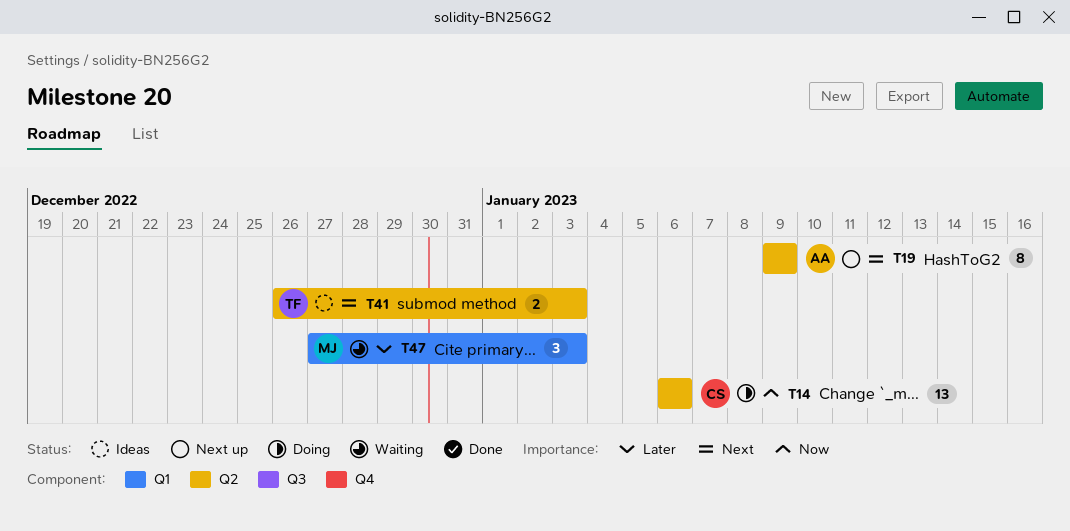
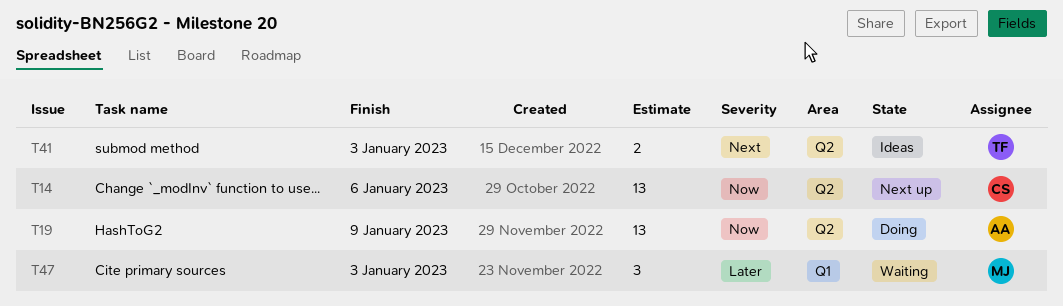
T14, status: Doing -> Next up
T19, status: Next up -> Doing
T19, priority: Next -> Now
T19, estimate: 8 -> 13

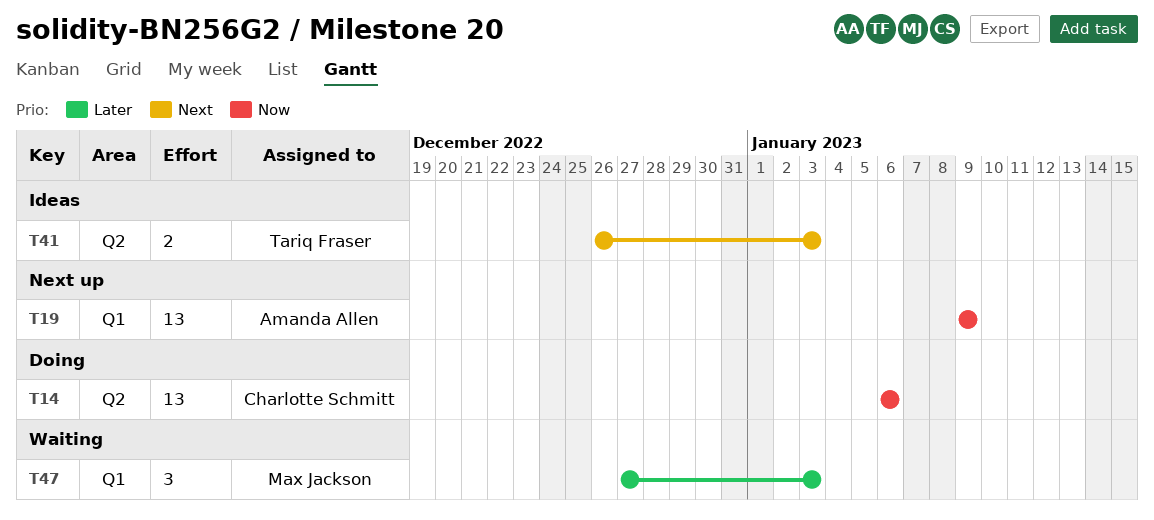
T14, status: Next up -> Doing
T19, status: Doing -> Next up
T19, label: Q2 -> Q1

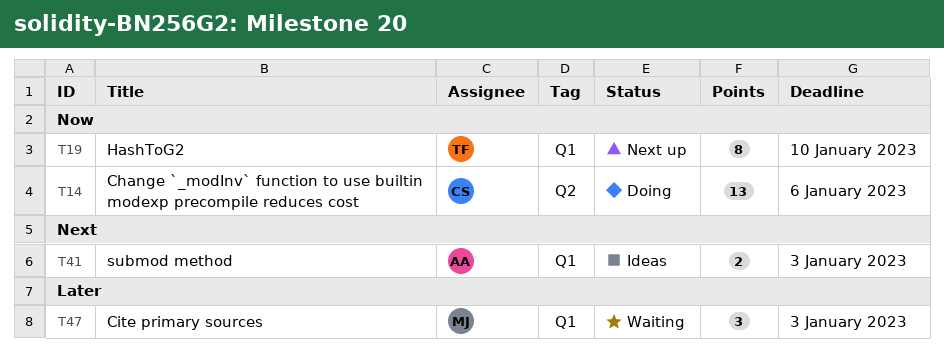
T19, owner: Amanda Allen -> Tariq Fraser
T19, estimate: 13 -> 8
T19, due: Jan 9 -> Jan 10
T41, owner: Tariq Fraser -> Amanda Allen
T41, label: Q2 -> Q1

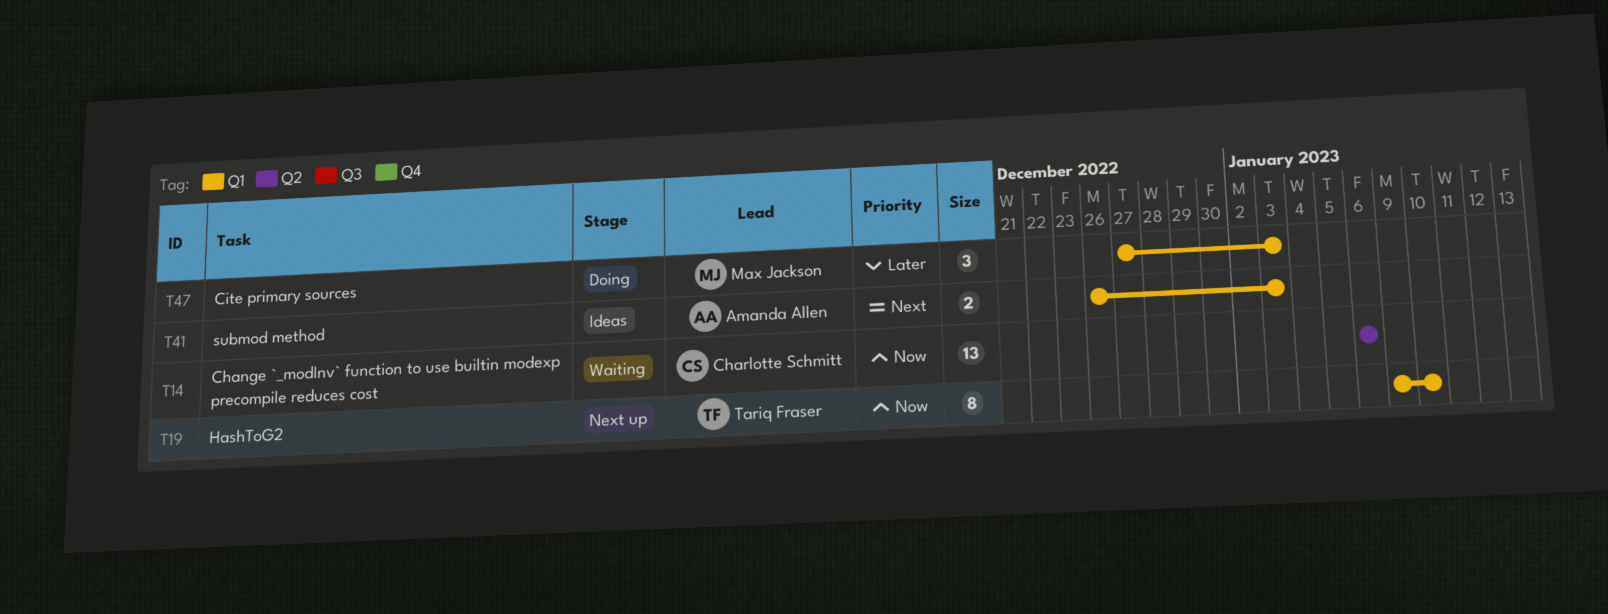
T14, status: Doing -> Waiting
T47, status: Waiting -> Doing

